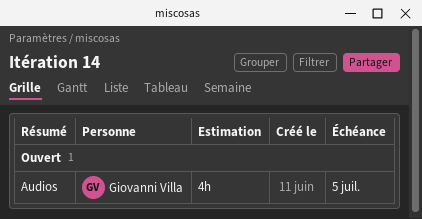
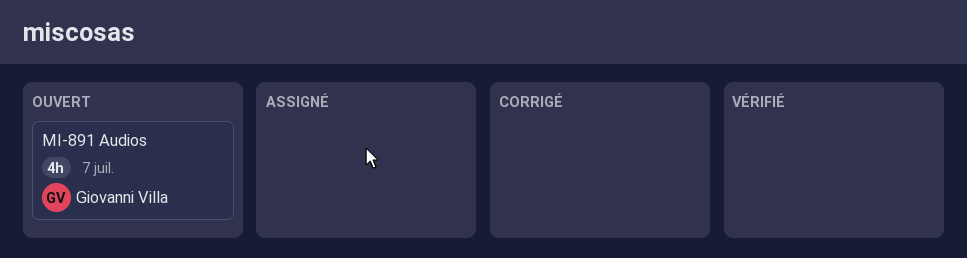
Audios, due: Jul 5 -> Jul 7

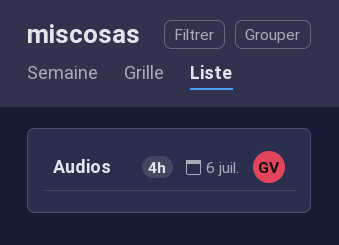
Audios, due: Jul 7 -> Jul 6

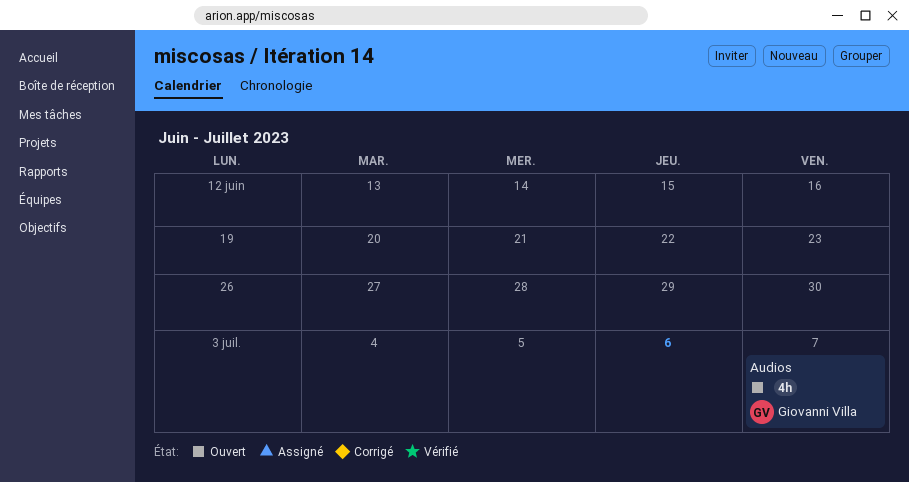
Audios, due: Jul 6 -> Jul 7

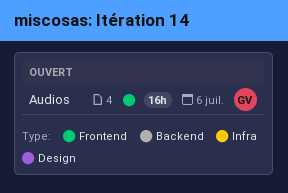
Audios, estimate: 4h -> 16h
Audios, due: Jul 7 -> Jul 6

